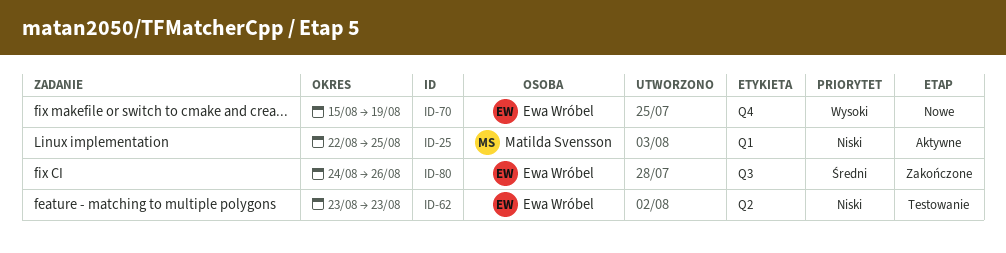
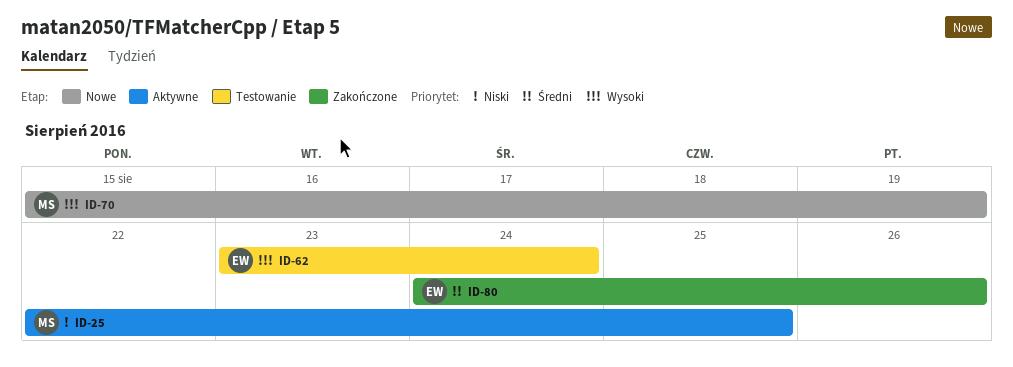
ID-62, priority: Niski -> Wysoki
ID-62, due: Aug 23 -> Aug 24
ID-70, owner: Ewa Wróbel -> Matilda Svensson

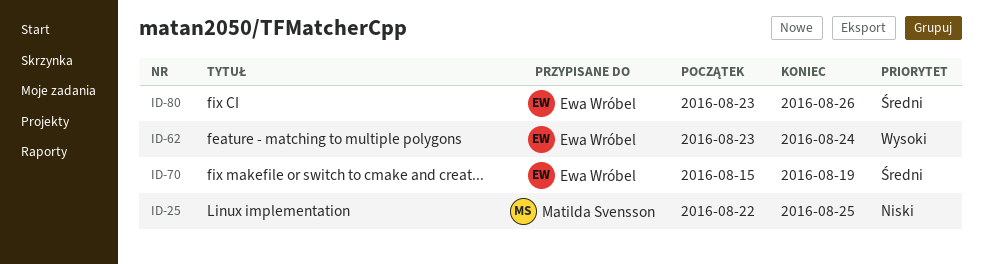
ID-70, owner: Matilda Svensson -> Ewa Wróbel
ID-70, priority: Wysoki -> Średni
ID-80, start: Aug 24 -> Aug 23

